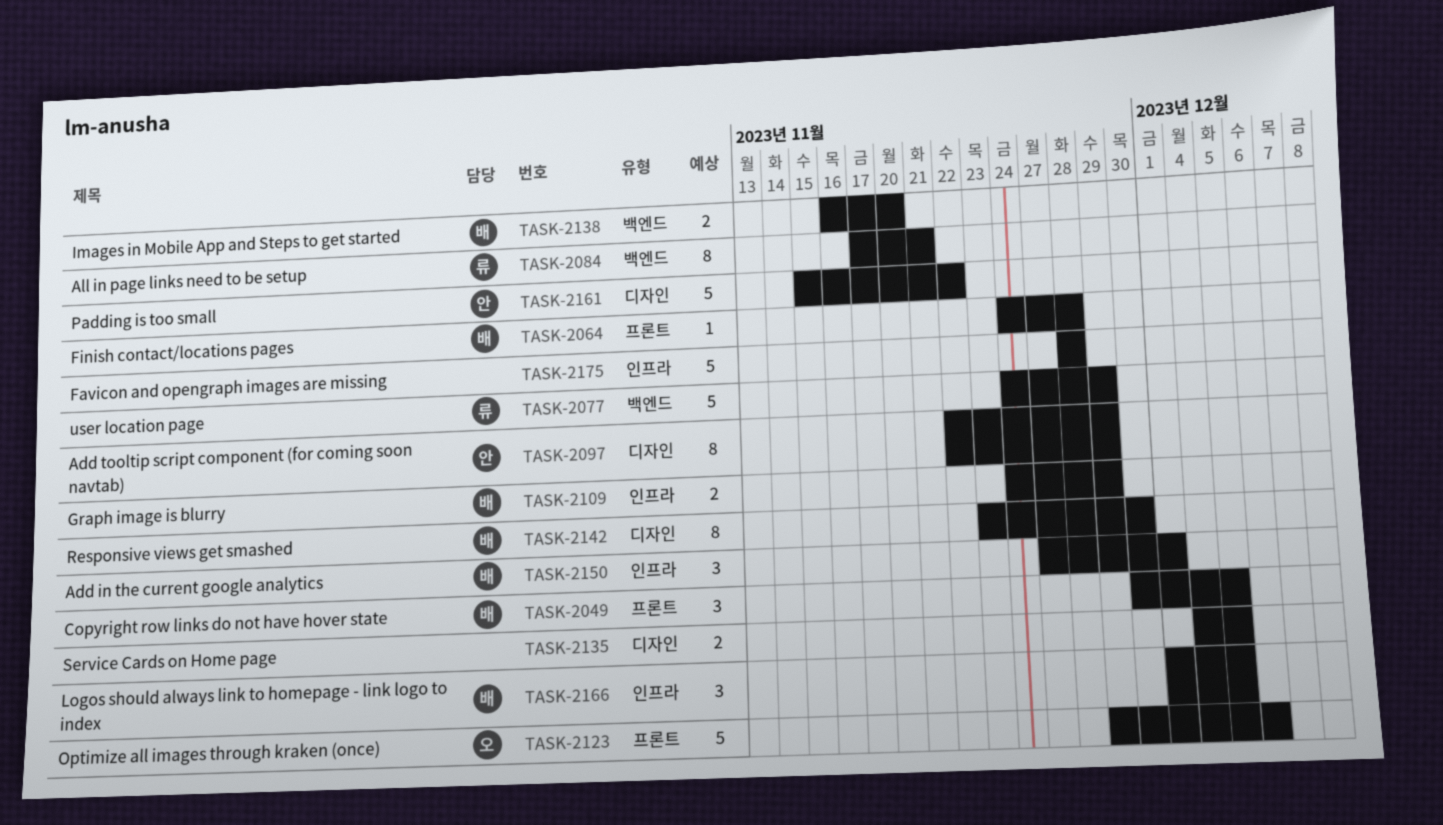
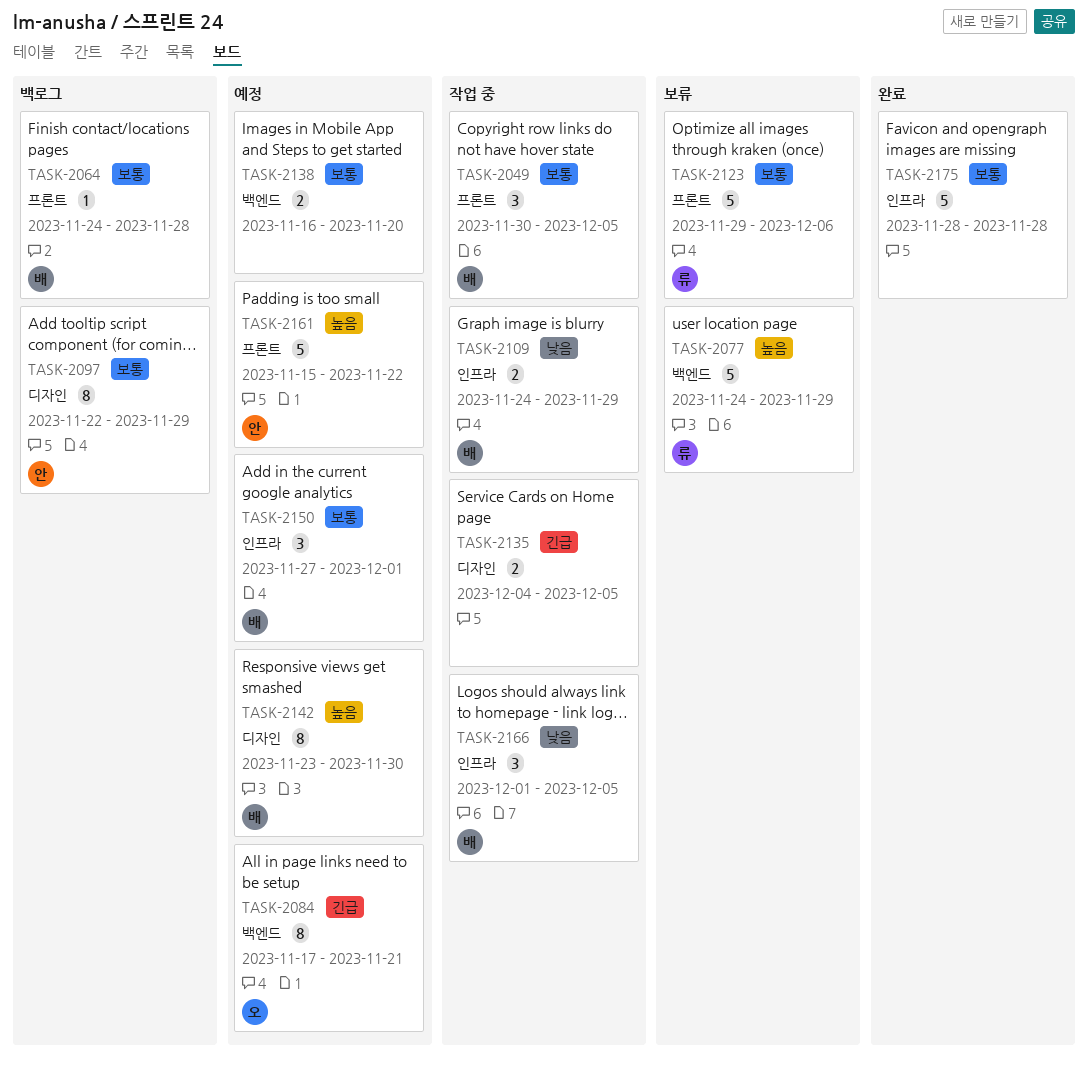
TASK-2084, owner: 류 -> 오
TASK-2123, owner: 오 -> 류
TASK-2138, owner: 배 -> none
TASK-2161, label: 디자인 -> 프론트

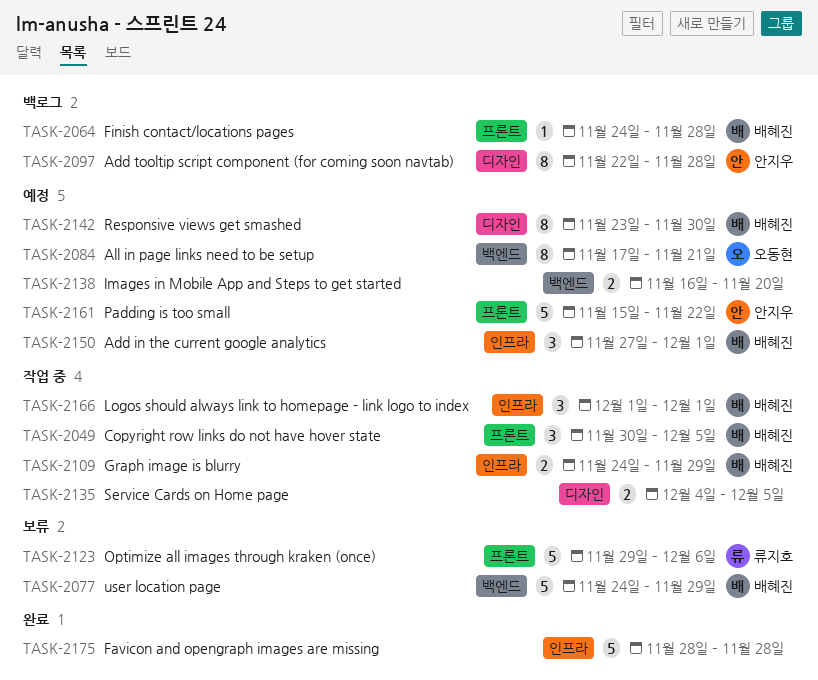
TASK-2077, owner: 류지호 -> 배혜진
TASK-2097, due: Nov 29 -> Nov 28
TASK-2166, due: Dec 5 -> Dec 1

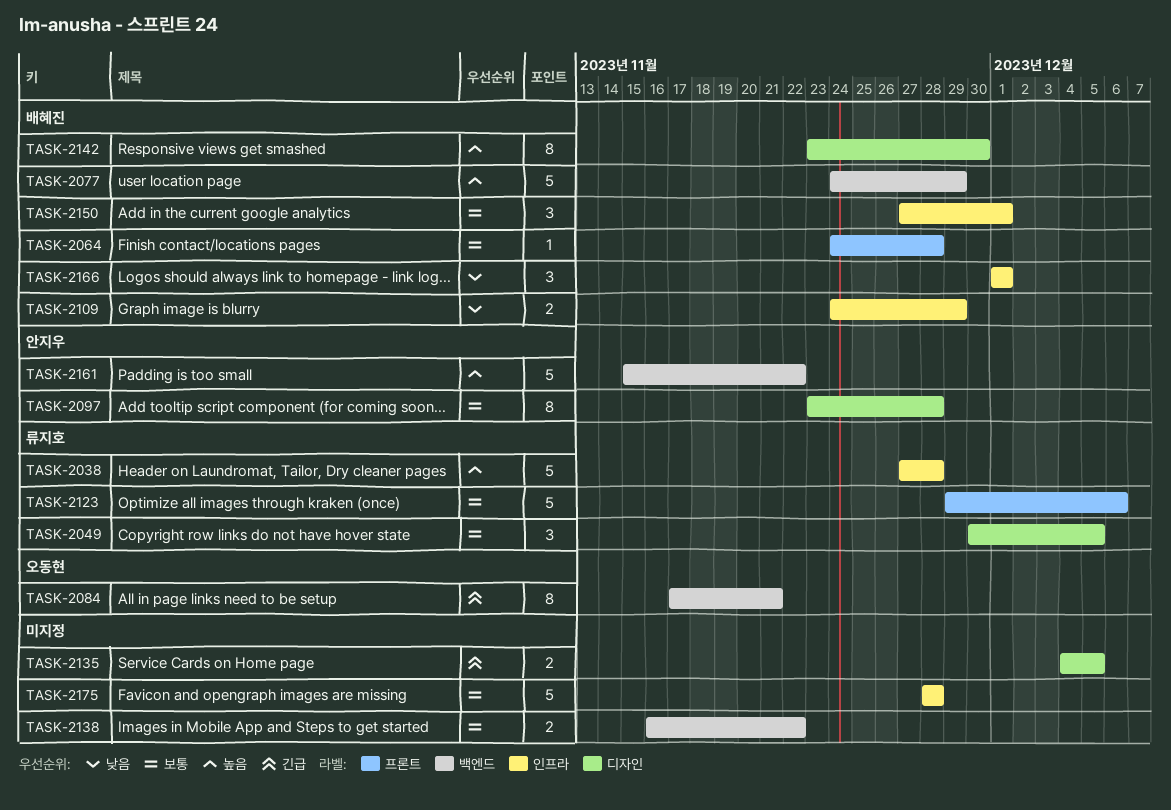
TASK-2038: none -> present
TASK-2049, owner: 배혜진 -> 류지호
TASK-2049, label: 프론트 -> 디자인
TASK-2097, start: Nov 22 -> Nov 23
TASK-2138, due: Nov 20 -> Nov 22
TASK-2161, label: 프론트 -> 백엔드

